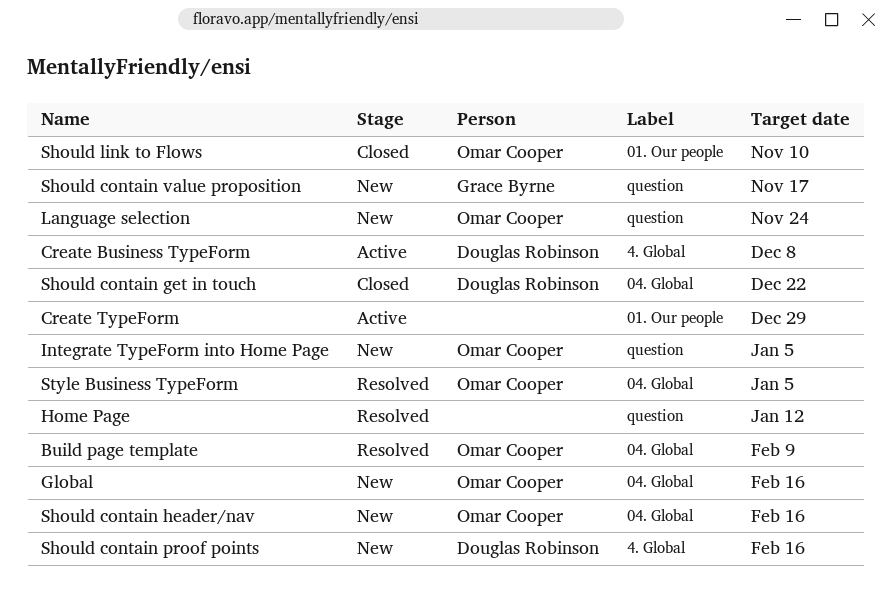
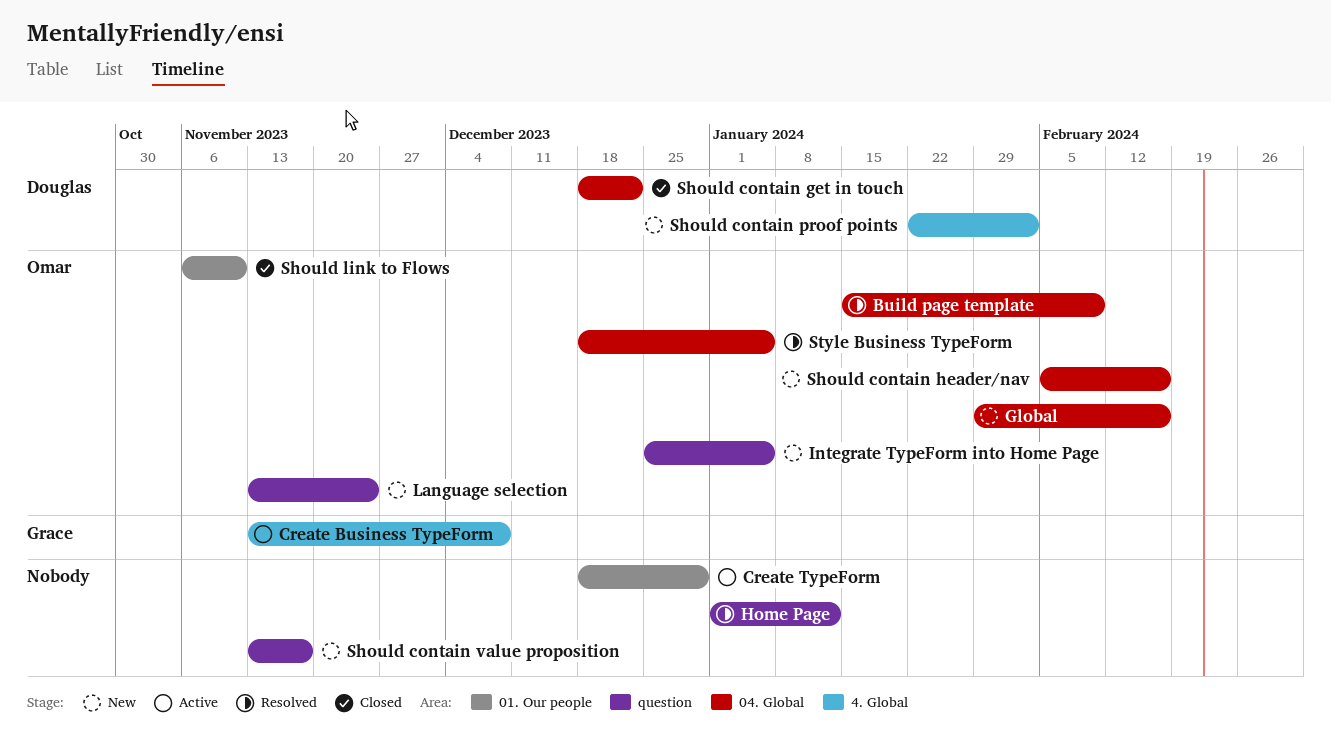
Create Business TypeForm, owner: Douglas Robinson -> Grace Byrne
Should contain proof points, due: Feb 16 -> Feb 2
Should contain value proposition, owner: Grace Byrne -> none

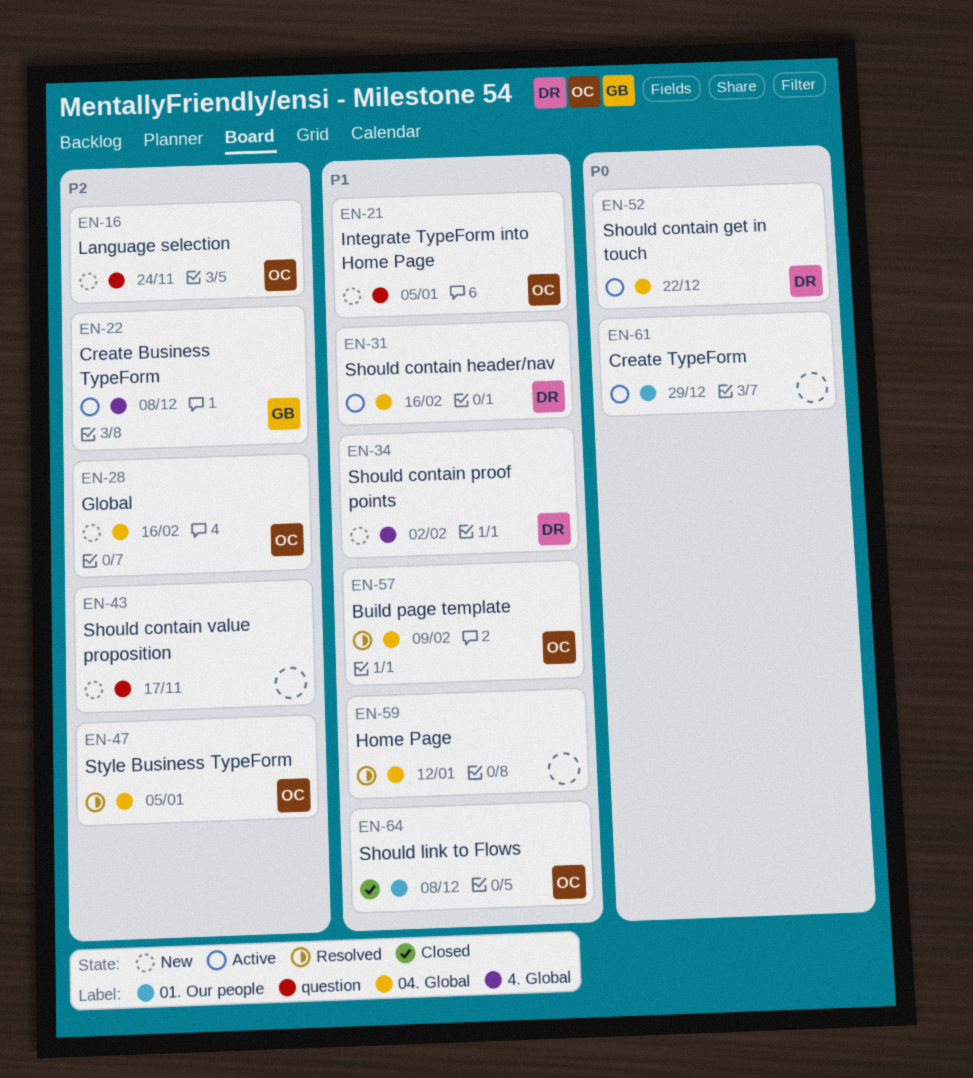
Home Page, label: question -> 04. Global
Should contain get in touch, status: Closed -> Active
Should contain header/nav, status: New -> Active
Should contain header/nav, owner: Omar -> Douglas
Should link to Flows, due: Nov 10 -> Dec 8

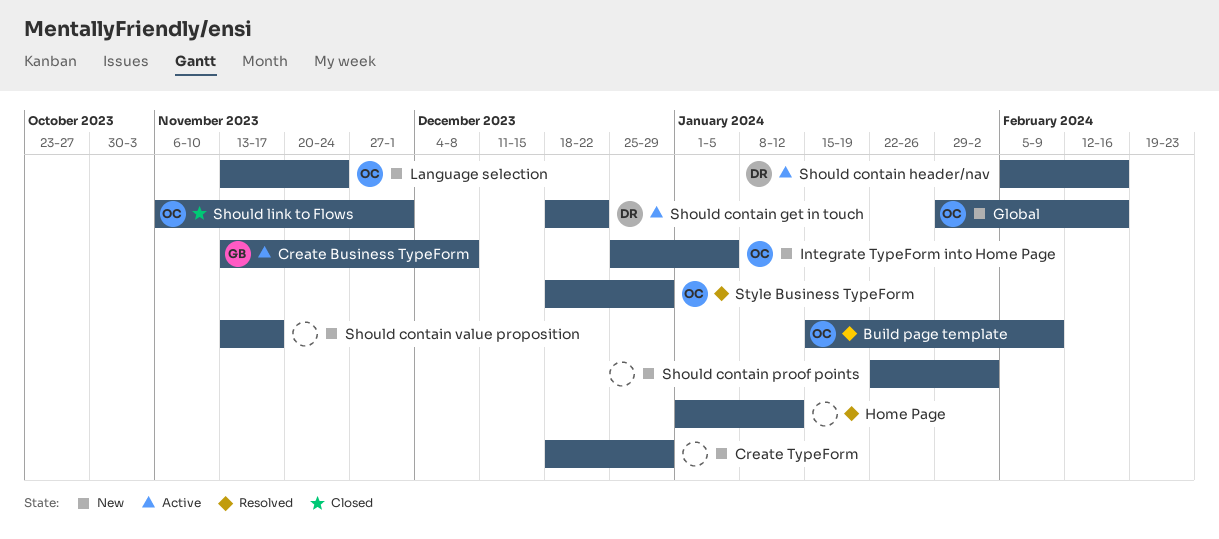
Create TypeForm, status: Active -> New
Should contain proof points, owner: DR -> none
Should link to Flows, due: Dec 8 -> Dec 1
Style Business TypeForm, due: Jan 5 -> Dec 29

